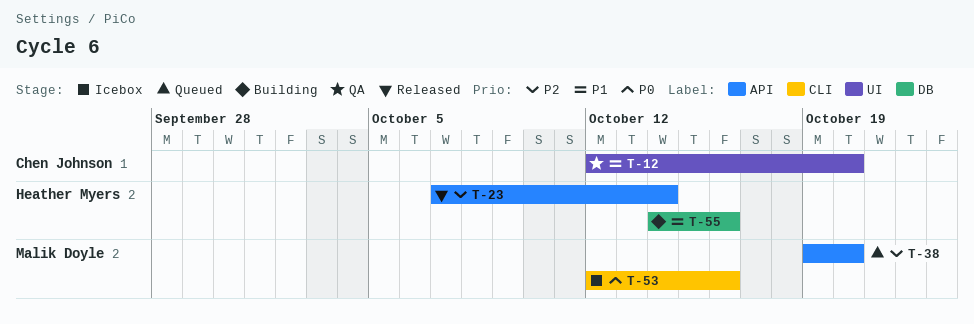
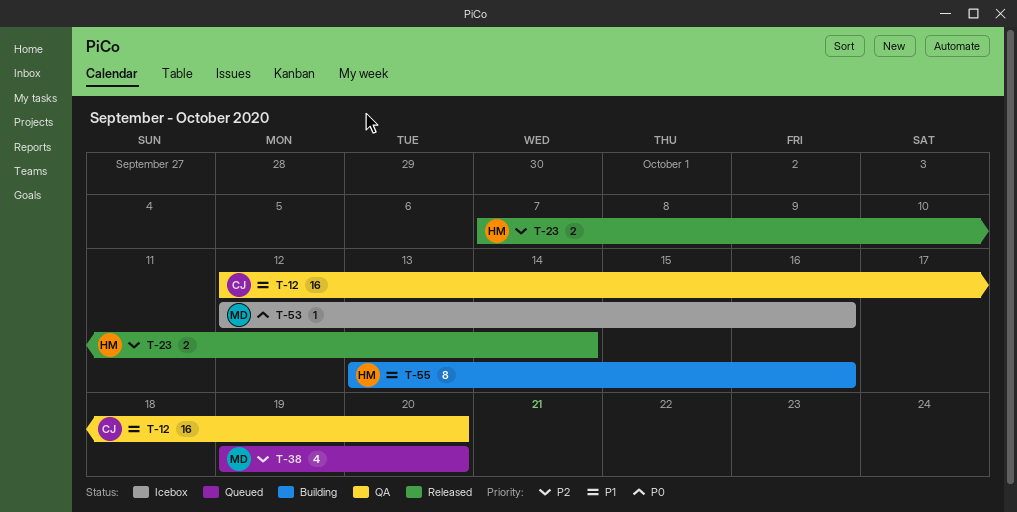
T-55, start: Oct 14 -> Oct 13

